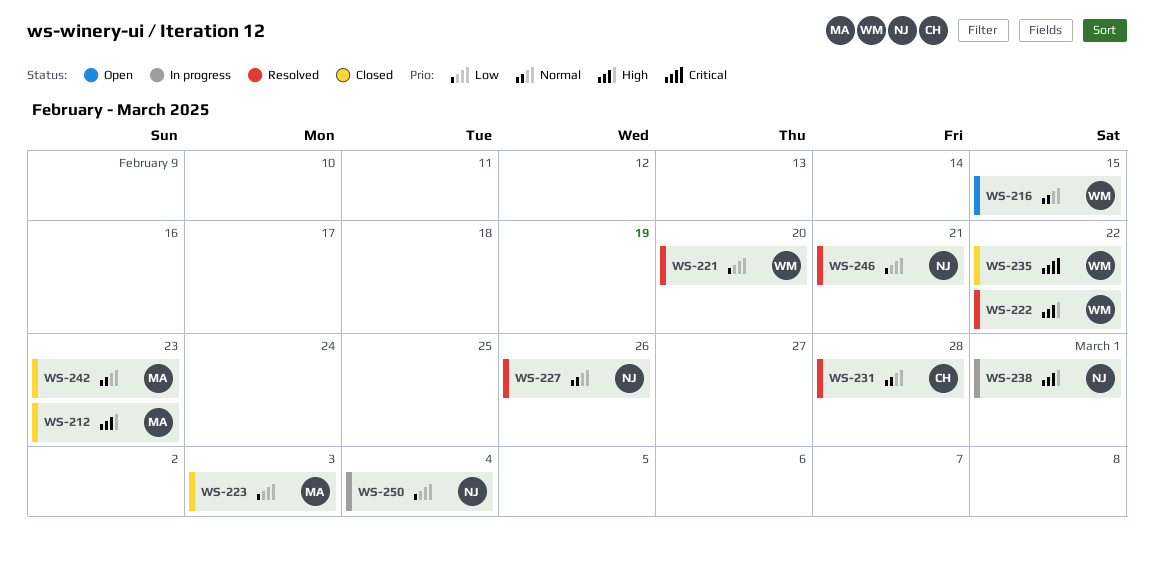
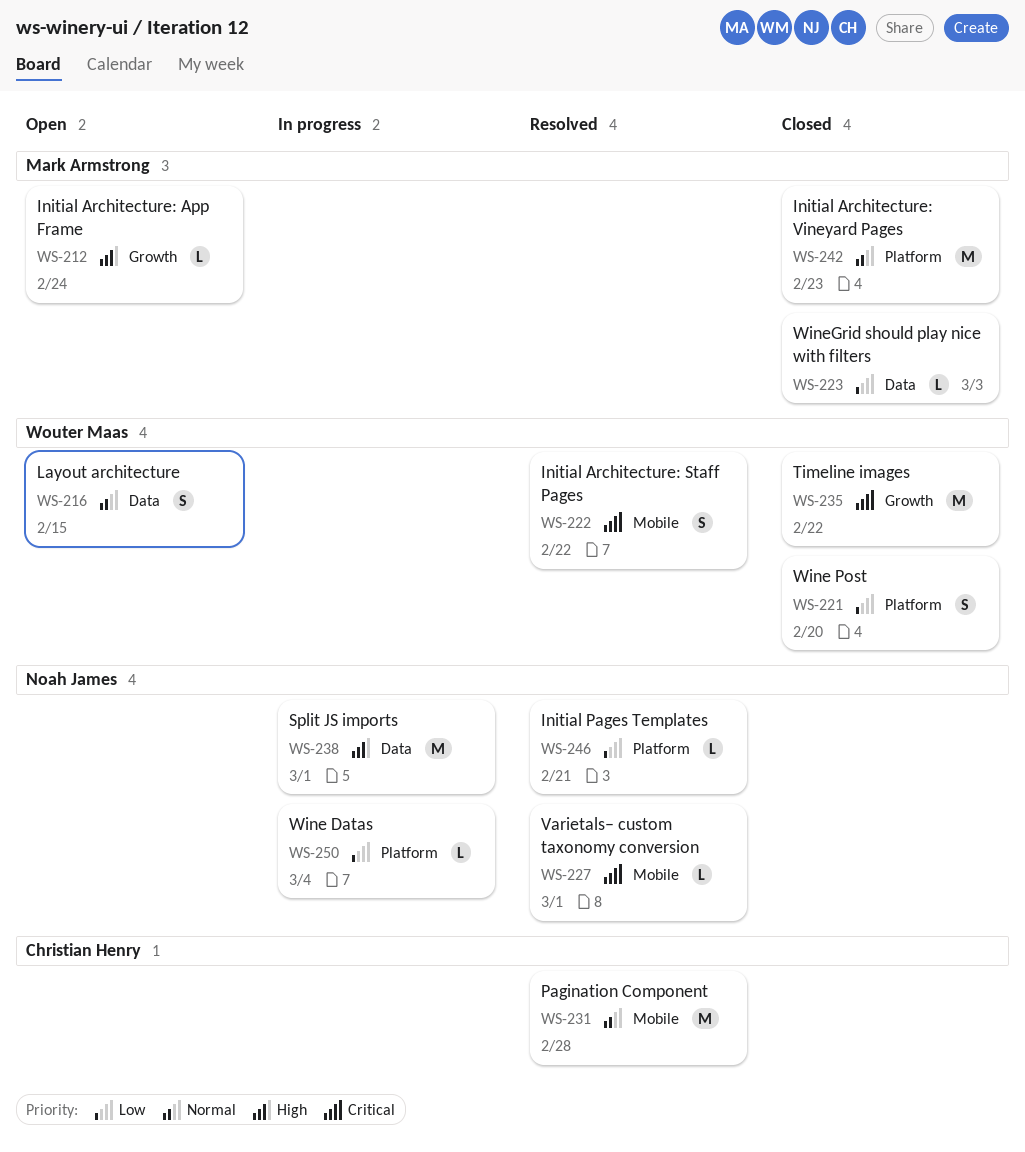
WS-212, status: Closed -> Open
WS-212, due: Feb 23 -> Feb 24
WS-221, status: Resolved -> Closed
WS-222, priority: High -> Critical
WS-227, priority: Normal -> Critical
WS-227, due: Feb 26 -> Mar 1

